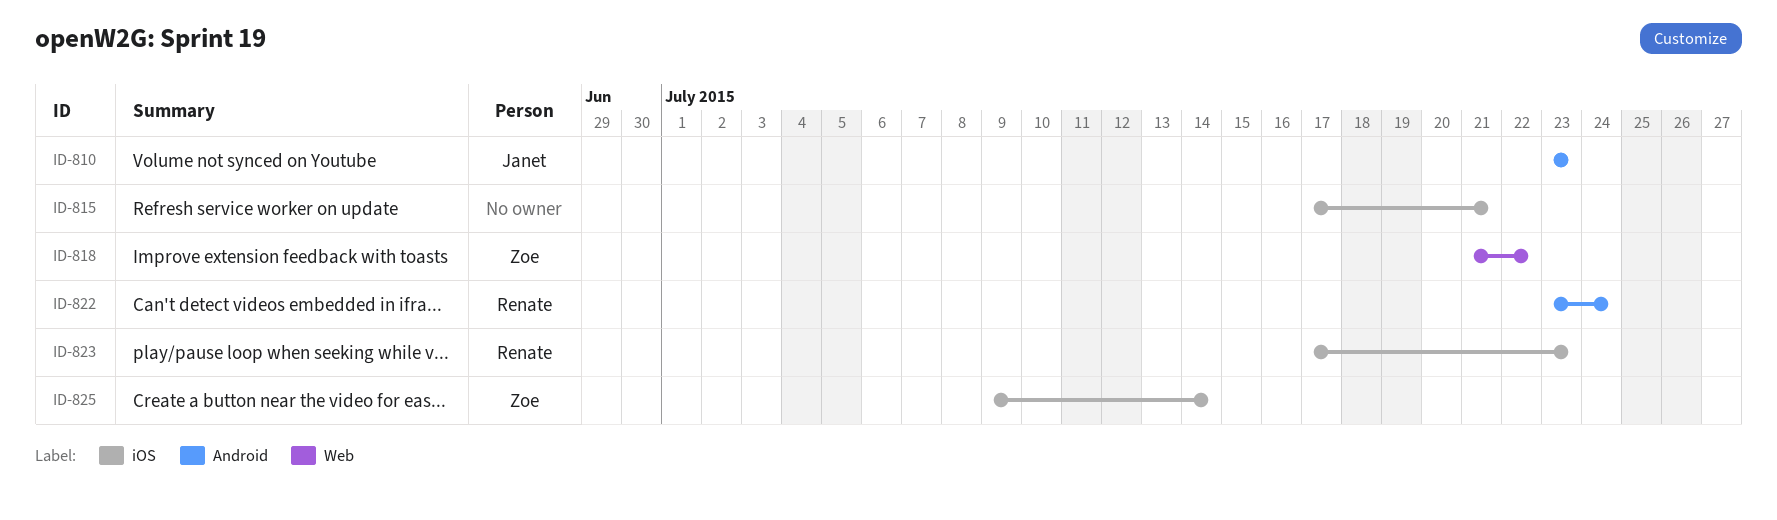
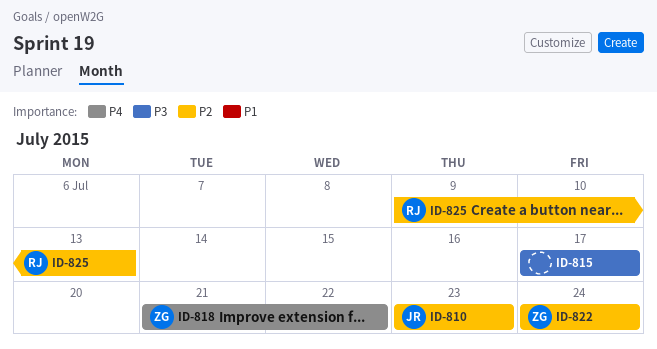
ID-815, due: Jul 21 -> Jul 17
ID-822, owner: Renate -> Zoe
ID-822, start: Jul 23 -> Jul 24
ID-823: present -> none
ID-825, owner: Zoe -> Renate
ID-825, due: Jul 14 -> Jul 13

